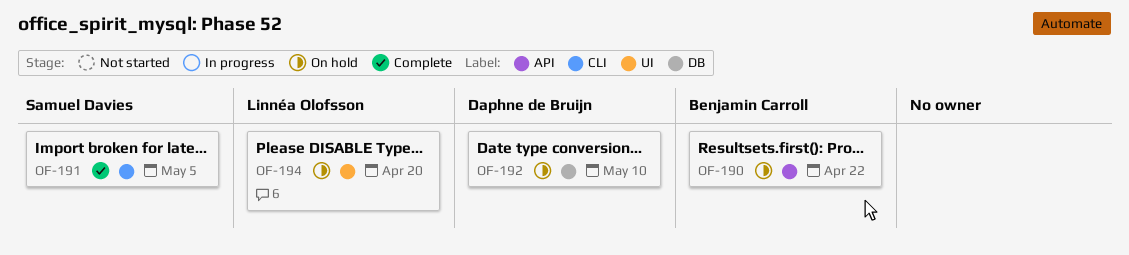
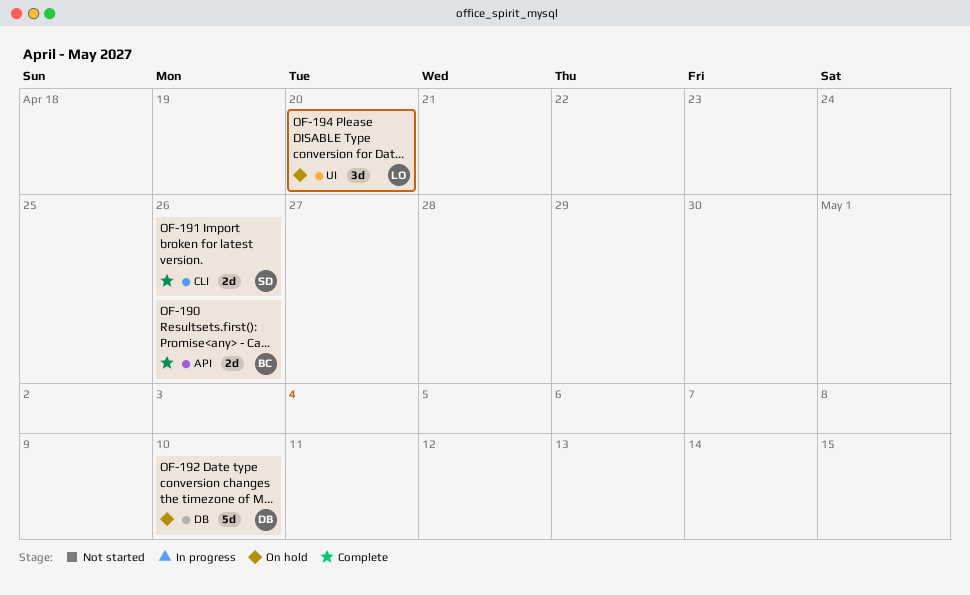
OF-190, status: On hold -> Complete
OF-190, due: Apr 22 -> Apr 26
OF-191, due: May 5 -> Apr 26

